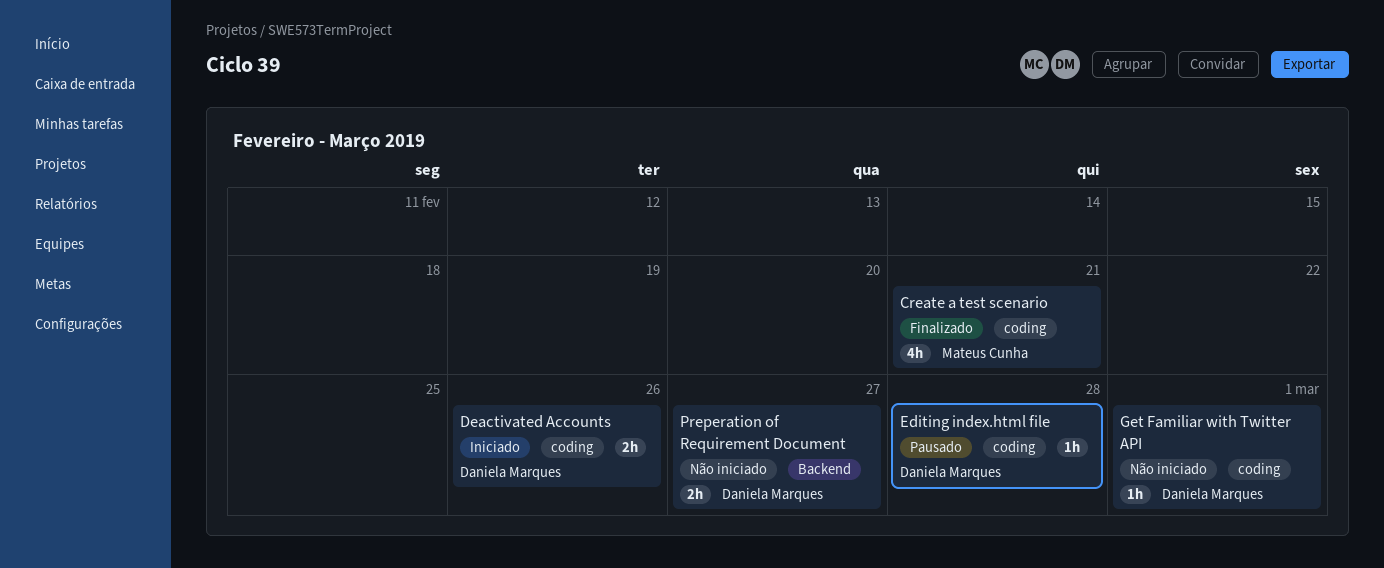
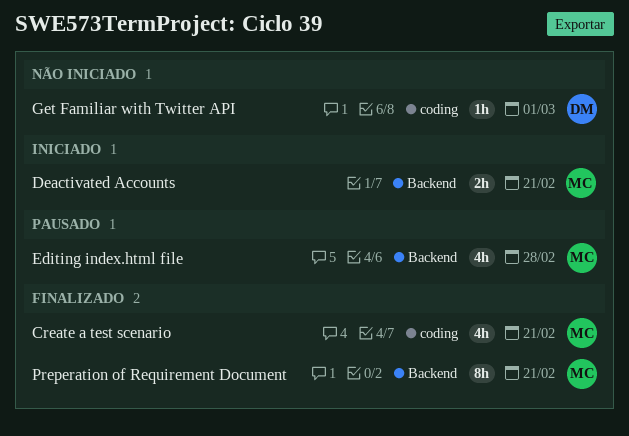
Deactivated Accounts, owner: Daniela Marques -> Mateus Cunha
Deactivated Accounts, label: coding -> Backend
Deactivated Accounts, due: Feb 26 -> Feb 21
Editing index.html file, owner: Daniela Marques -> Mateus Cunha
Editing index.html file, label: coding -> Backend
Editing index.html file, estimate: 1h -> 4h
Preperation of Requirement Document, status: Não iniciado -> Finalizado
Preperation of Requirement Document, owner: Daniela Marques -> Mateus Cunha
Preperation of Requirement Document, estimate: 2h -> 8h
Preperation of Requirement Document, due: Feb 27 -> Feb 21

